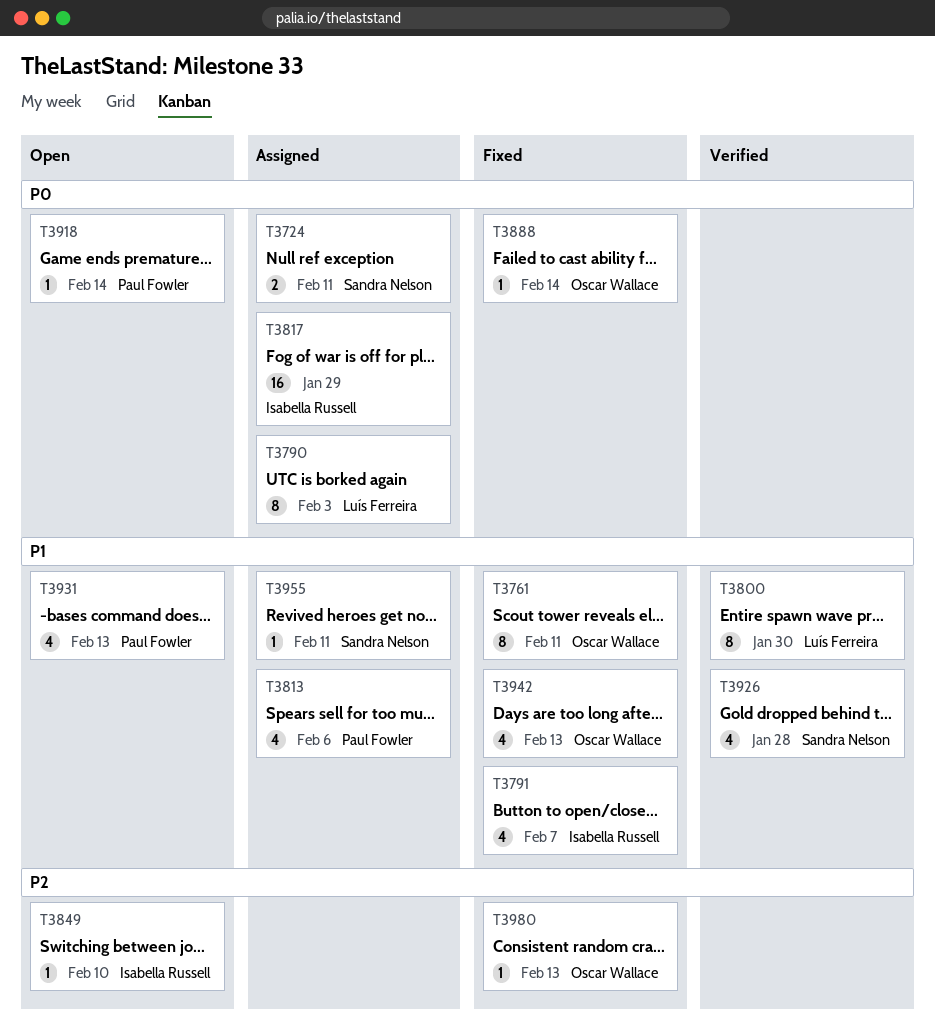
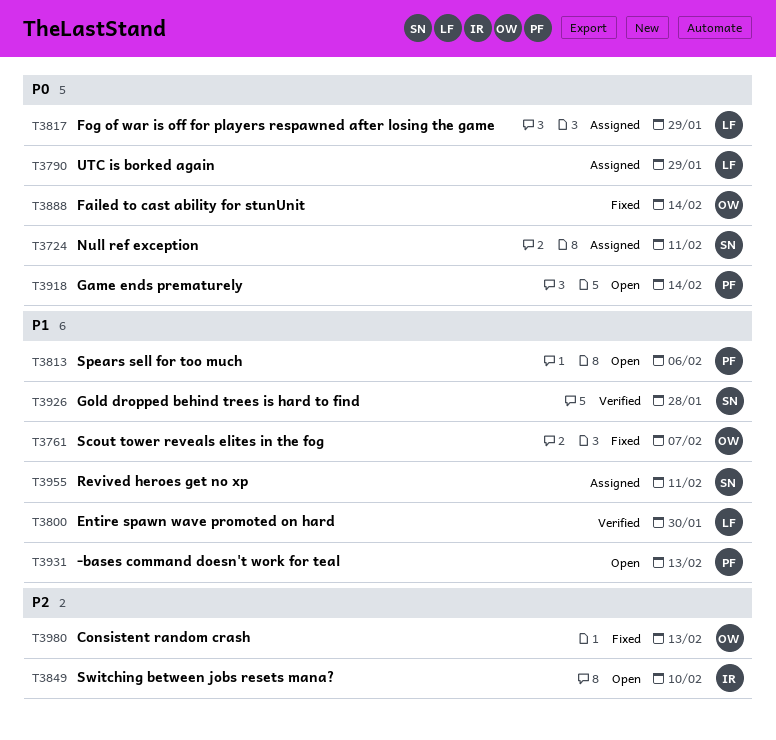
T3761, due: Feb 11 -> Feb 7
T3790, due: Feb 3 -> Jan 29
T3791: present -> none
T3813, status: Assigned -> Open
T3817, owner: Isabella Russell -> Luís Ferreira
T3942: present -> none

